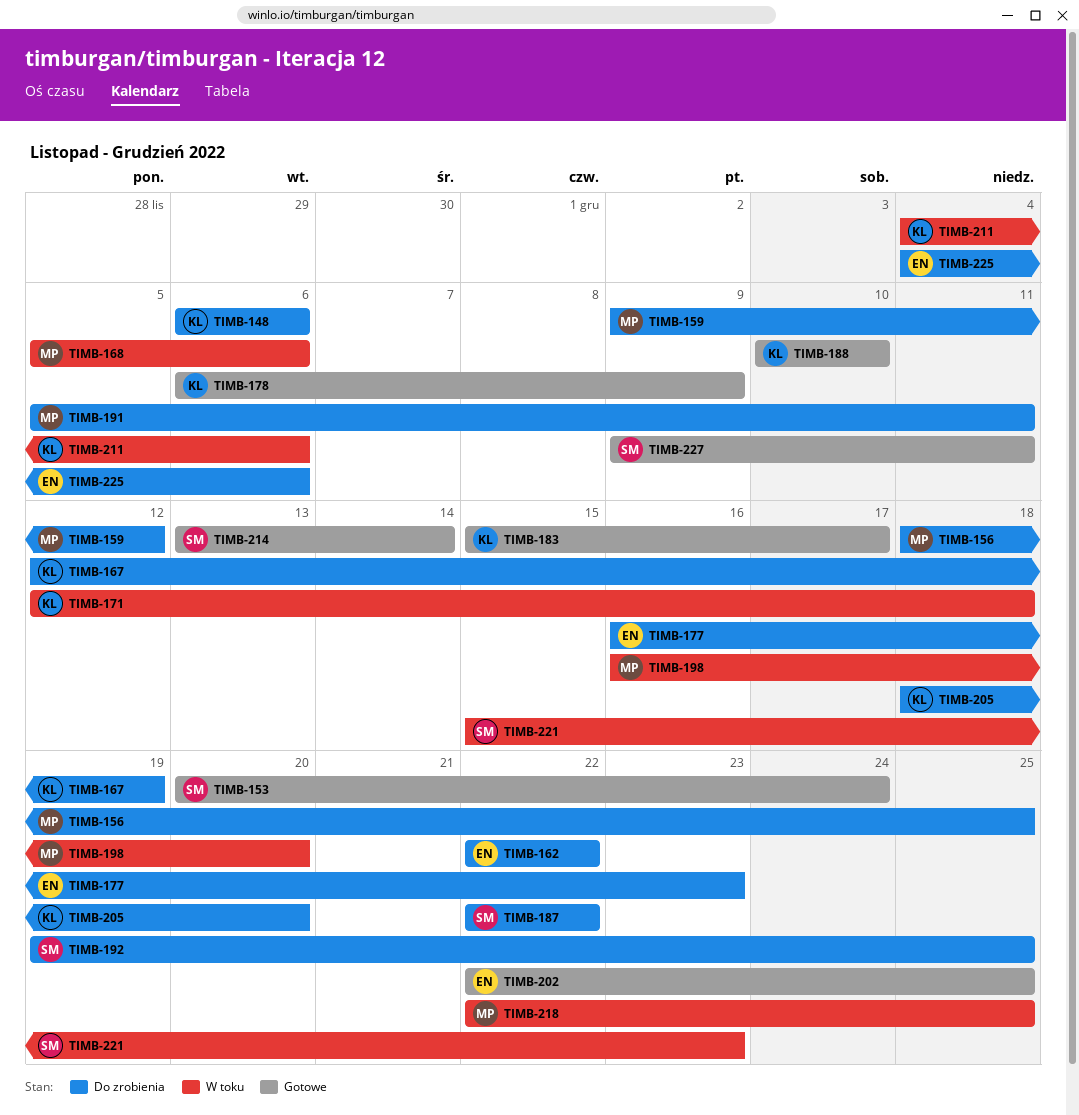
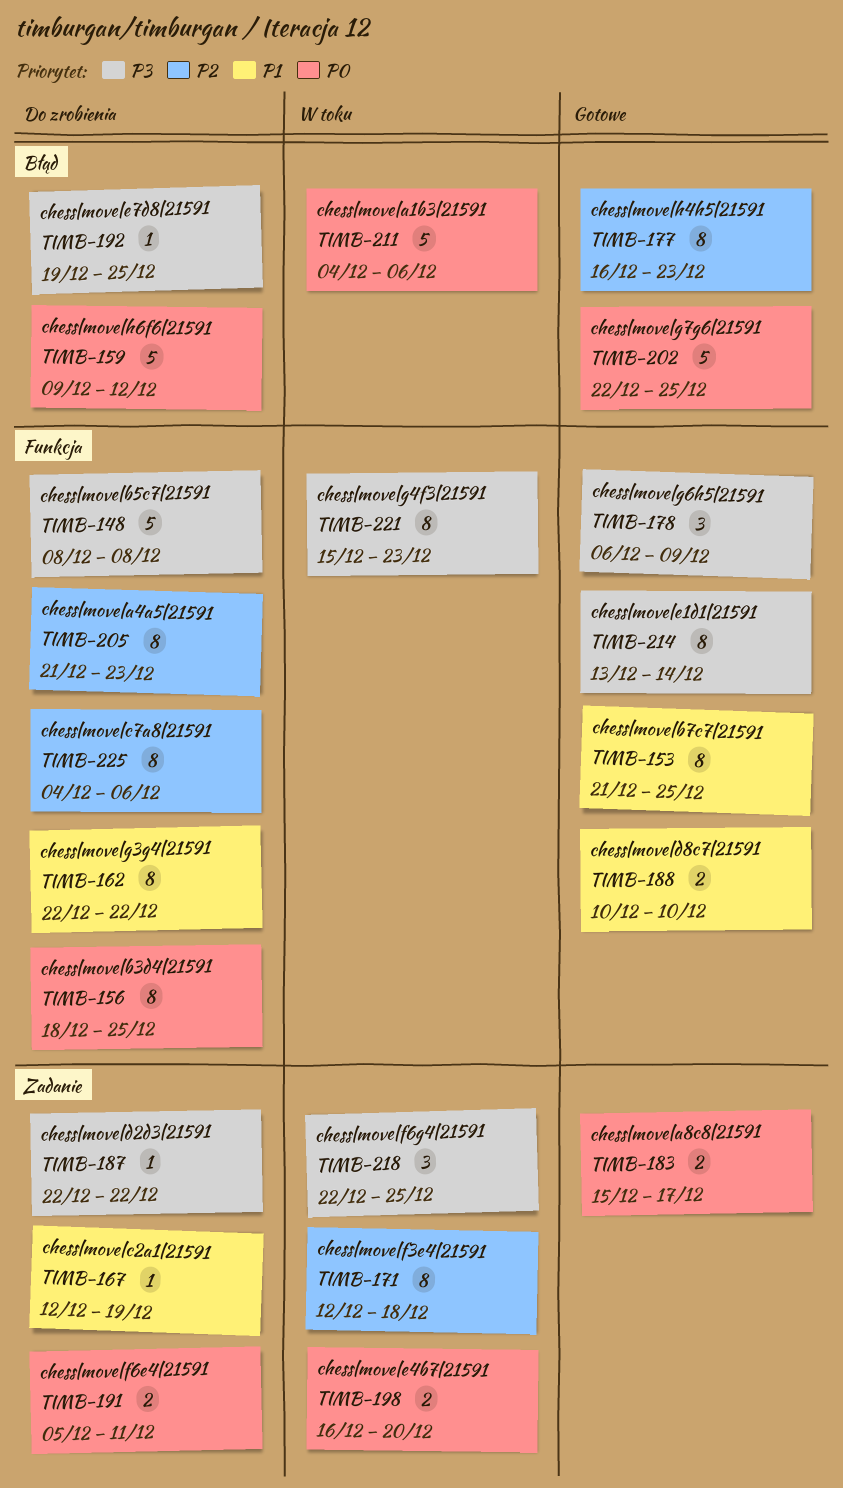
TIMB-148, start: Dec 6 -> Dec 8
TIMB-148, due: Dec 6 -> Dec 8
TIMB-153, start: Dec 20 -> Dec 21
TIMB-153, due: Dec 24 -> Dec 25
TIMB-168: present -> none
TIMB-177, status: Do zrobienia -> Gotowe
TIMB-205, start: Dec 18 -> Dec 21
TIMB-205, due: Dec 20 -> Dec 23
TIMB-227: present -> none

